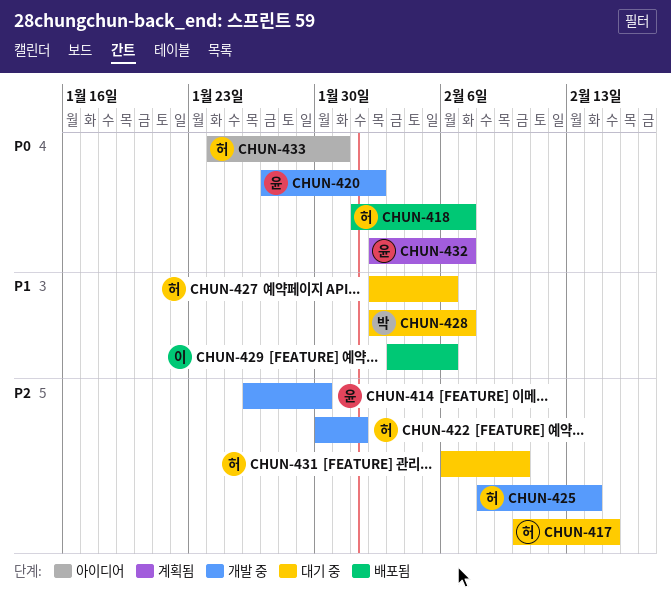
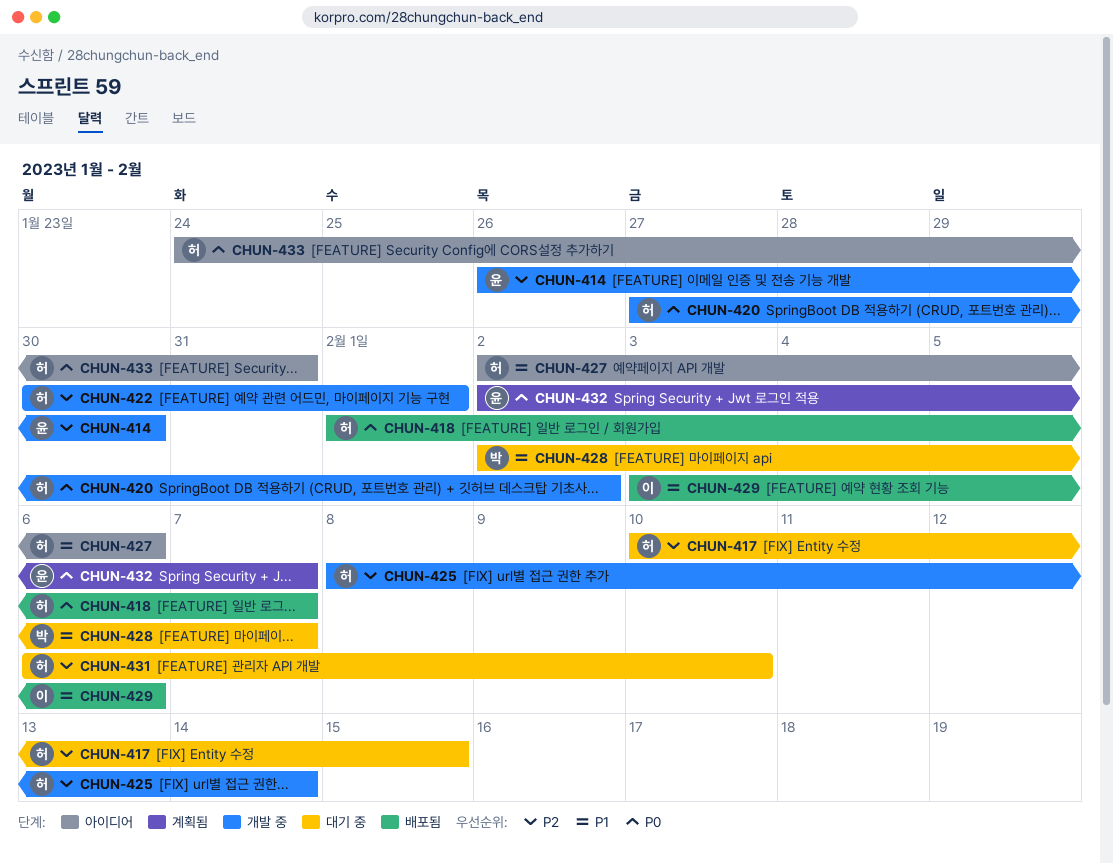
CHUN-420, owner: 윤 -> 허
CHUN-427, status: 대기 중 -> 아이디어

